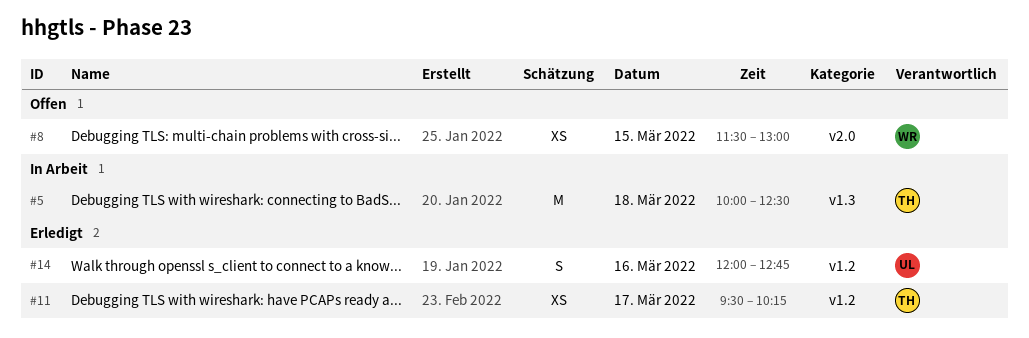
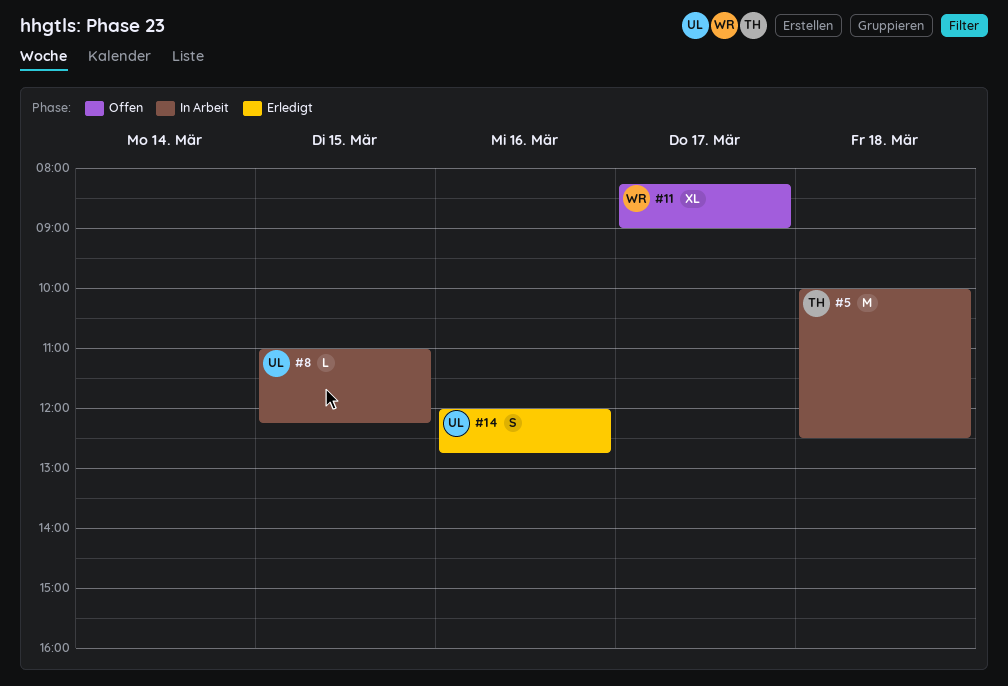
#8, status: Offen -> In Arbeit
#8, owner: WR -> UL
#8, estimate: XS -> L
#8, begins: 11:30 -> 11:00
#8, ends: 13:00 -> 12:15
#11, status: Erledigt -> Offen
#11, owner: TH -> WR
#11, estimate: XS -> XL
#11, begins: 09:30 -> 08:15
#11, ends: 10:15 -> 09:00

